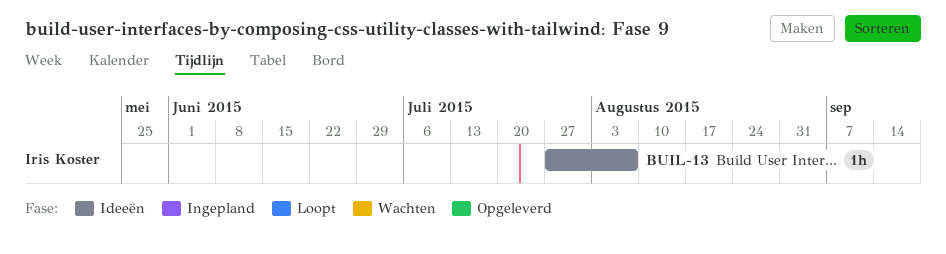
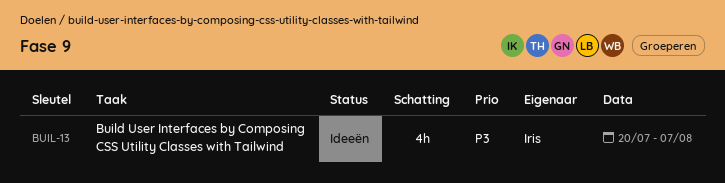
BUIL-13, estimate: 1h -> 4h
BUIL-13, start: Jul 27 -> Jul 20

